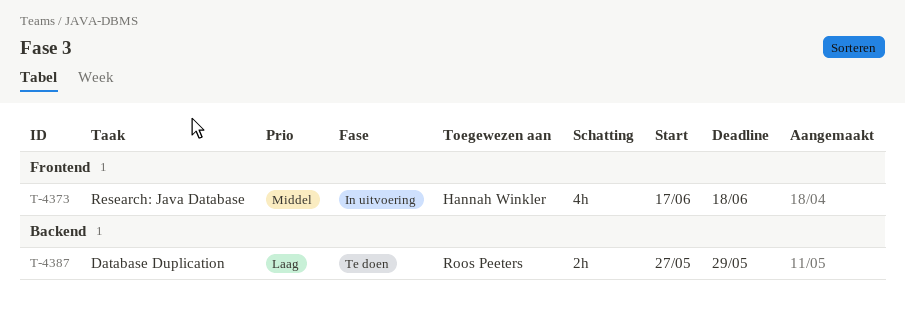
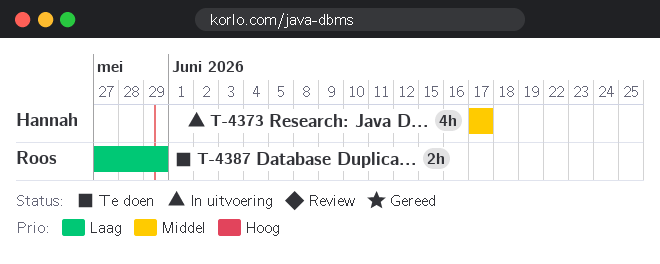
T-4373, due: Jun 18 -> Jun 17

